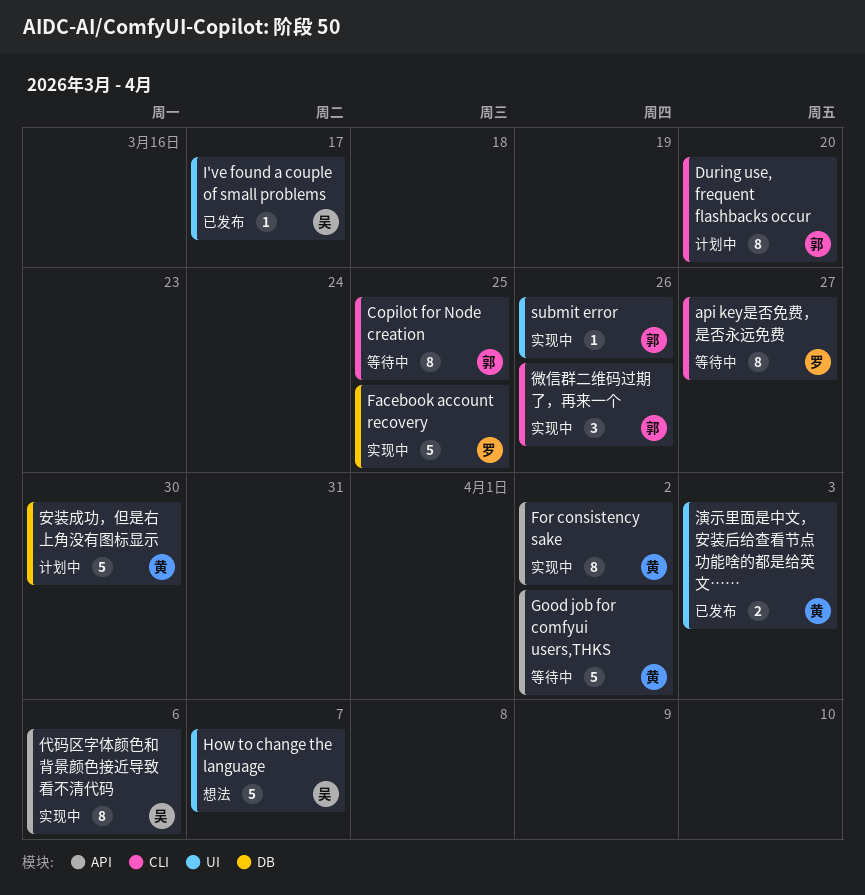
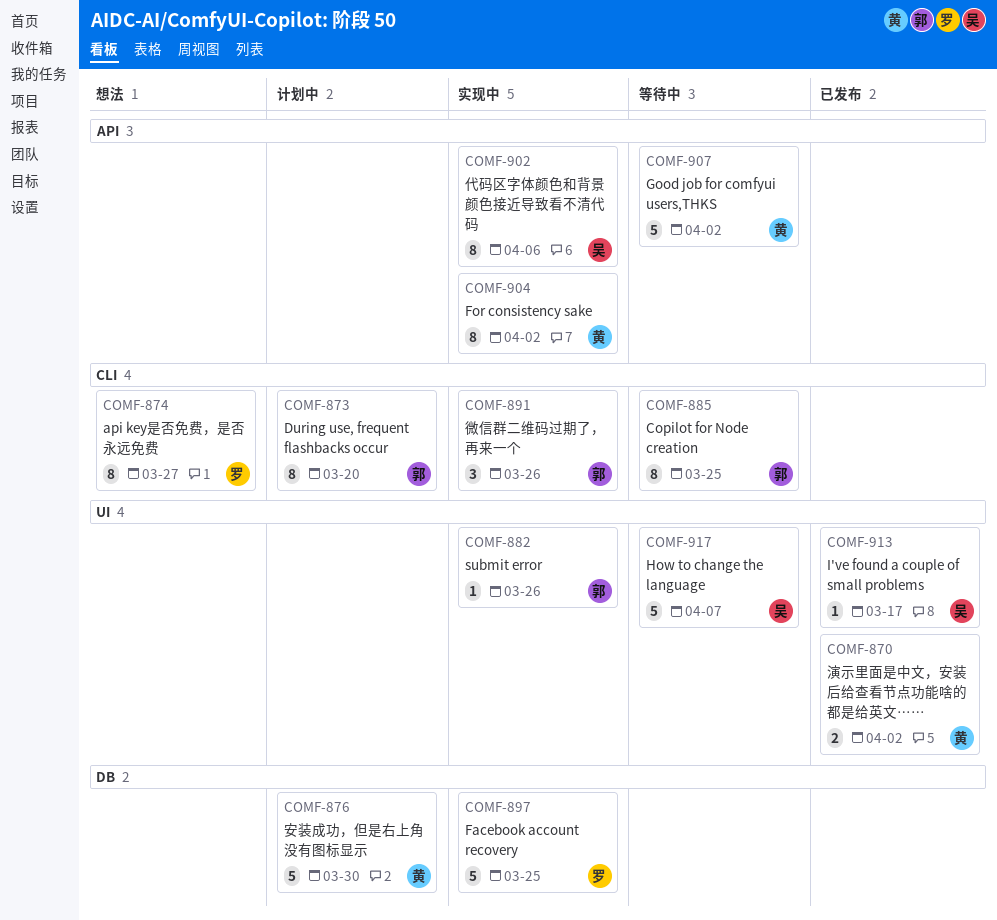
api key是否免费，是否永远免费, status: 等待中 -> 想法
How to change the language, status: 想法 -> 等待中
演示里面是中文，安装后给查看节点功能啥的都是给英文……, due: Apr 3 -> Apr 2

